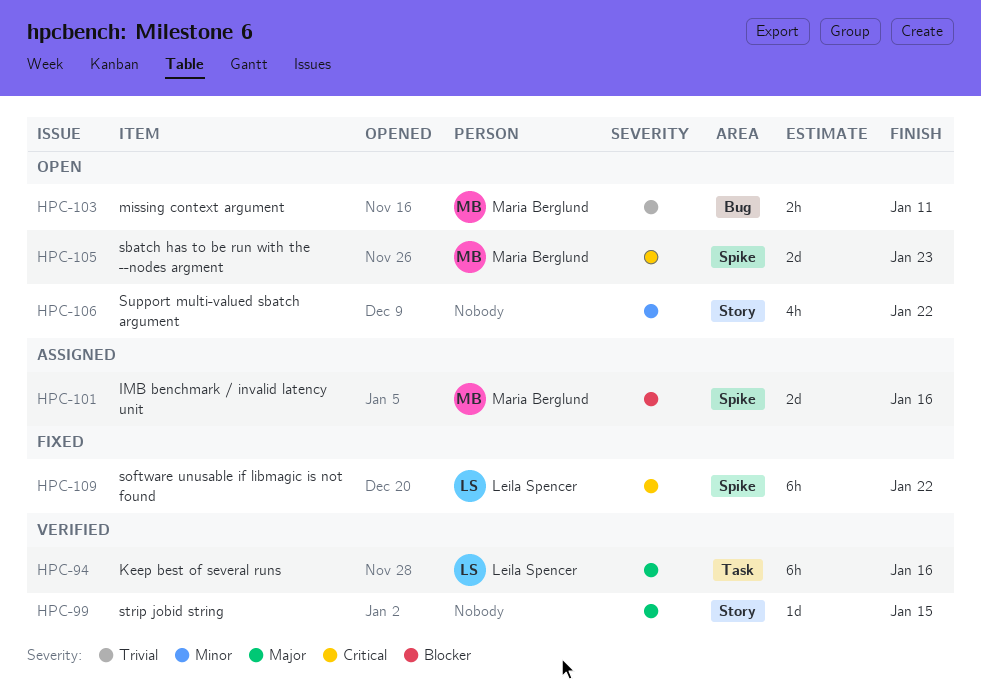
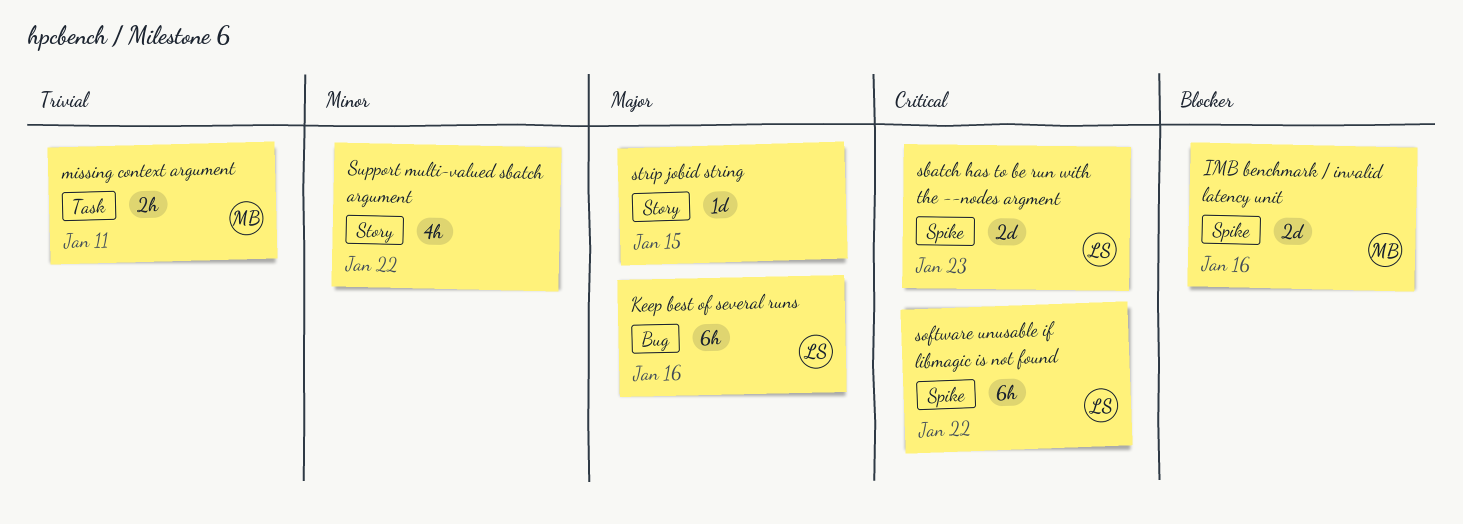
Keep best of several runs, label: Task -> Bug
missing context argument, label: Bug -> Task
sbatch has to be run with the --nodes argment, owner: Maria Berglund -> Leila Spencer

